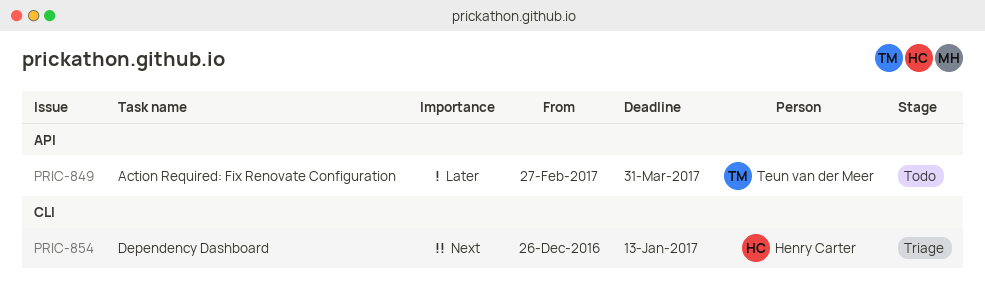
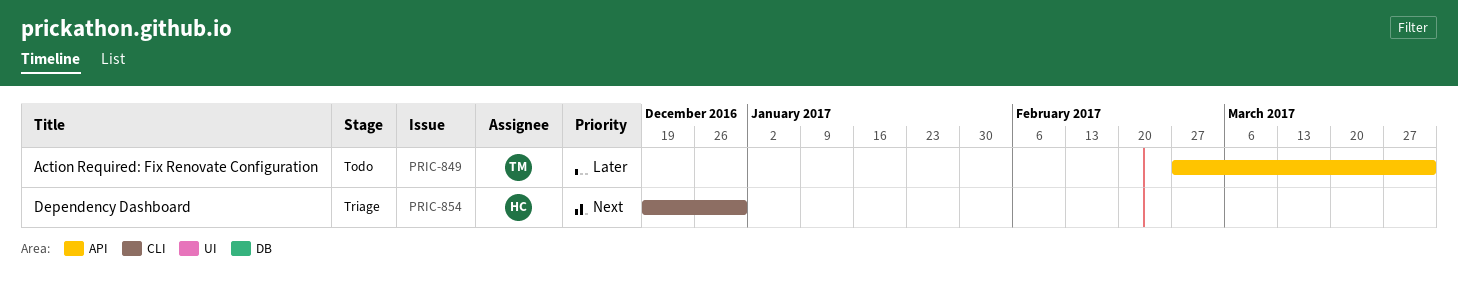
PRIC-854, start: Dec 26 -> Dec 19
PRIC-854, due: Jan 13 -> Dec 30

